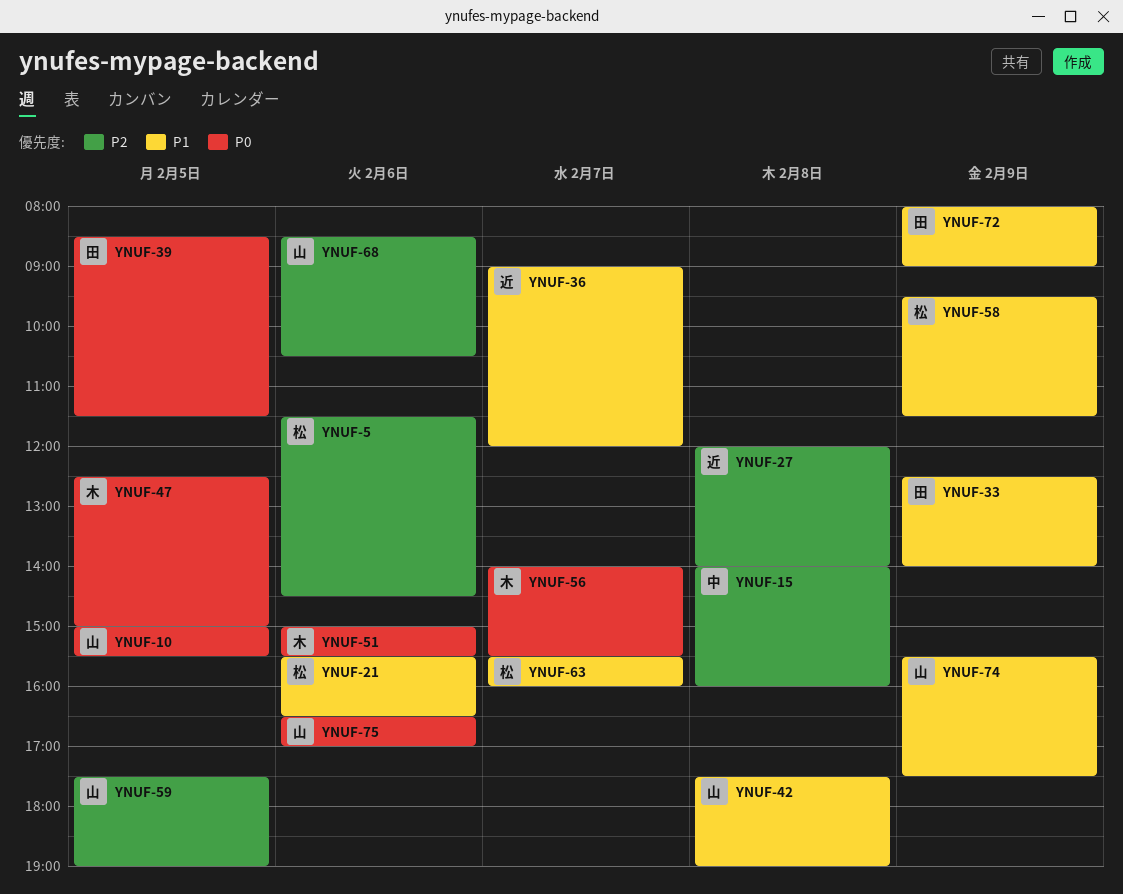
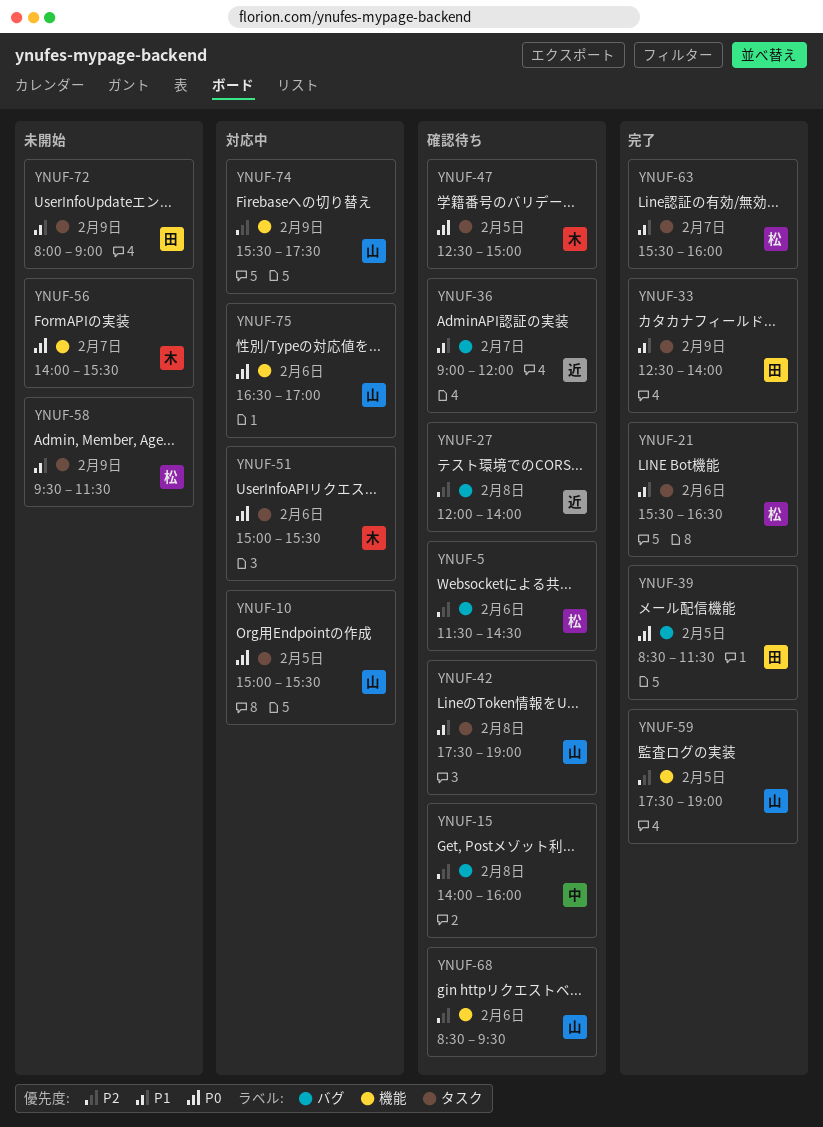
YNUF-68, ends: 10:30 -> 09:30
YNUF-74, priority: P1 -> P2

